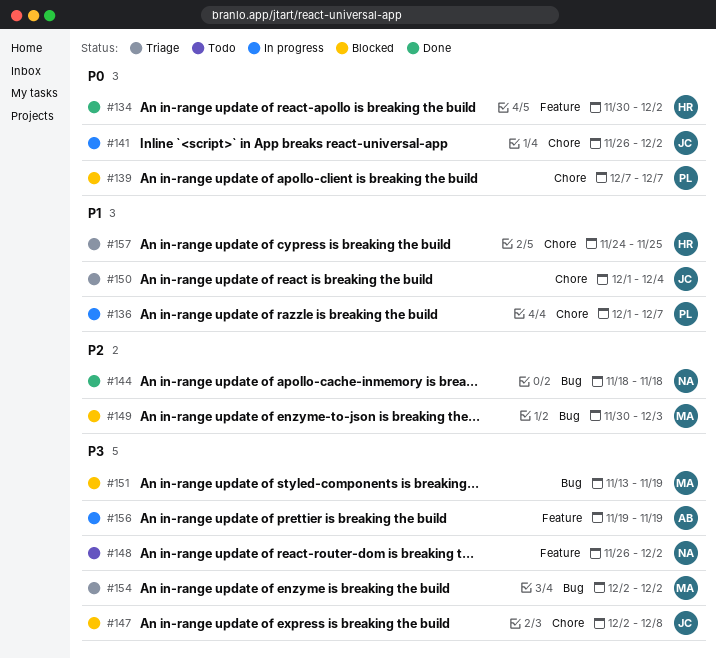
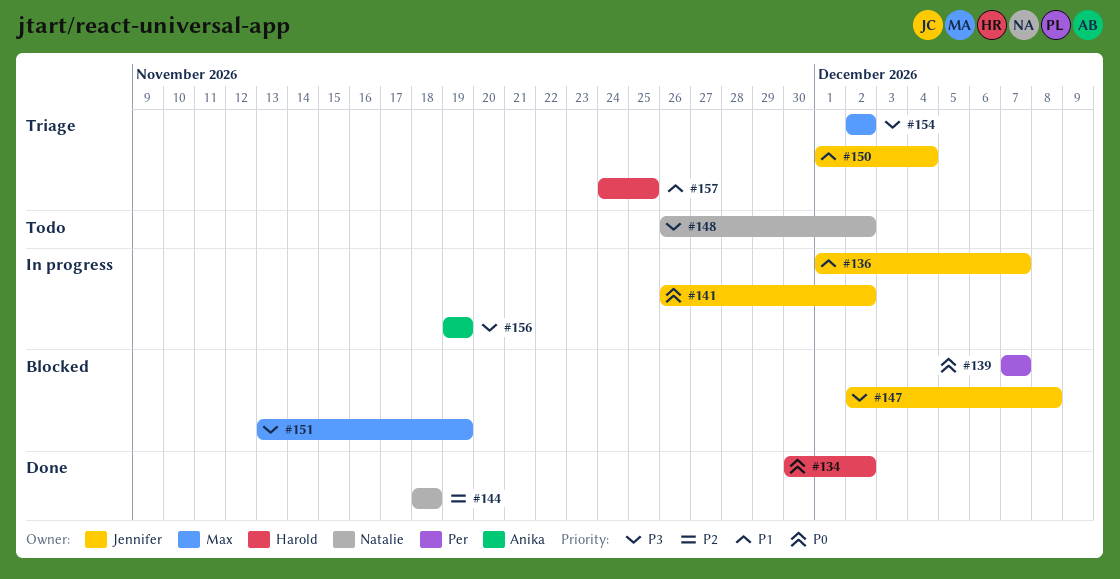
#136, owner: Per -> Jennifer
#149: present -> none

